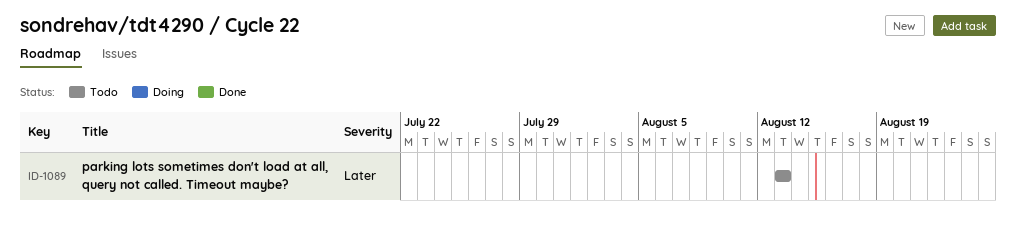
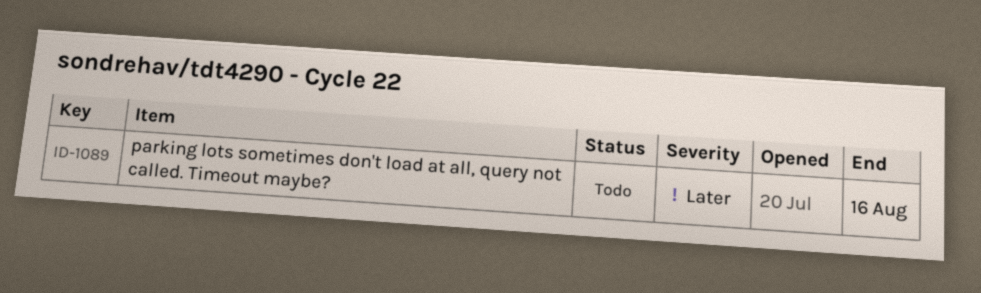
ID-1089, due: Aug 13 -> Aug 16

